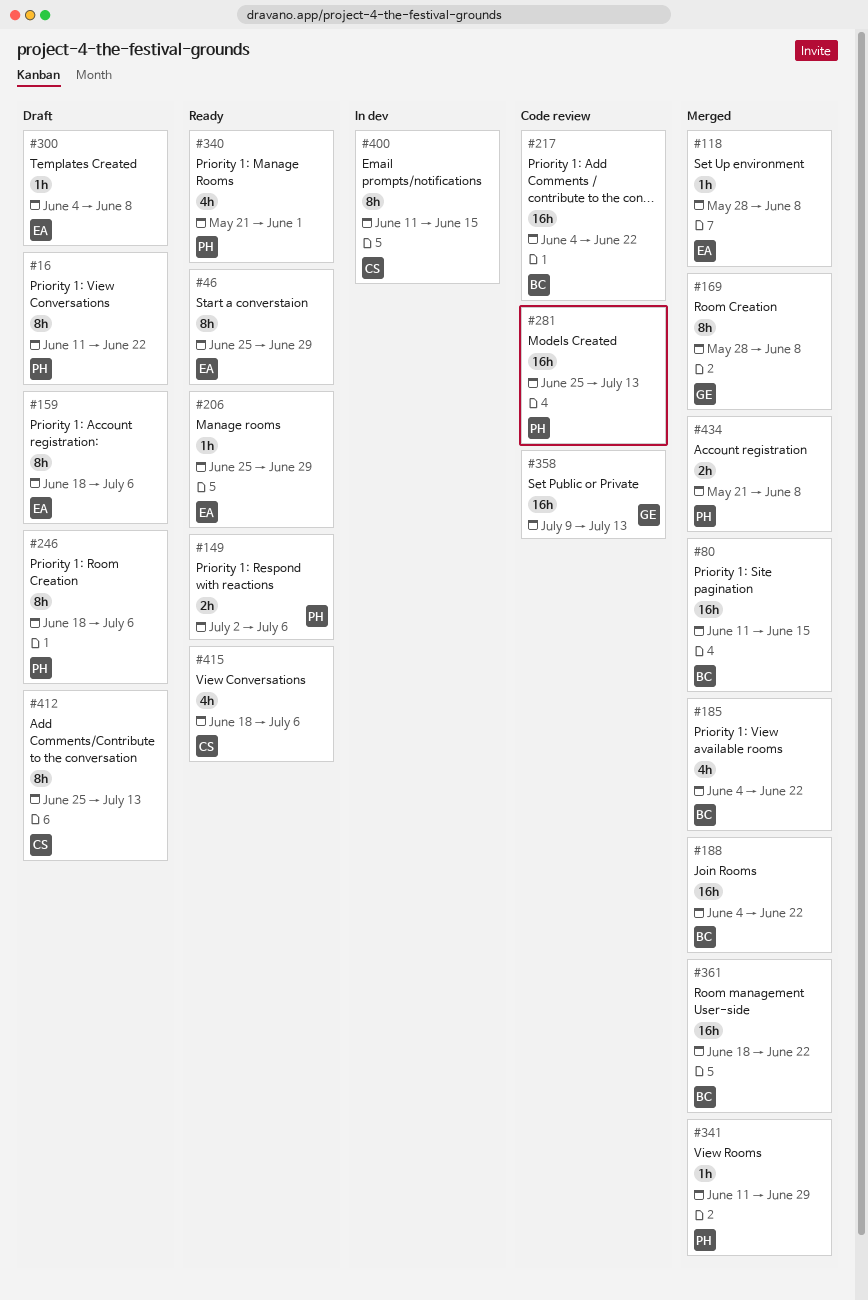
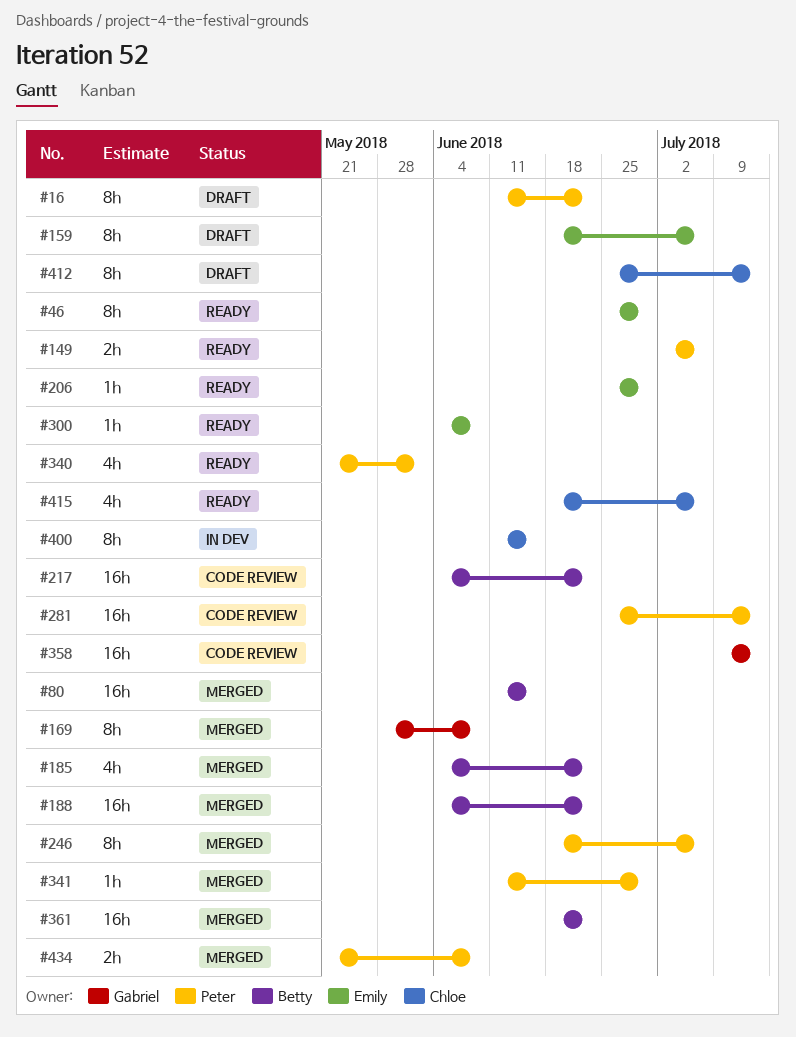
#118: present -> none
#246, status: Draft -> Merged
#300, status: Draft -> Ready

